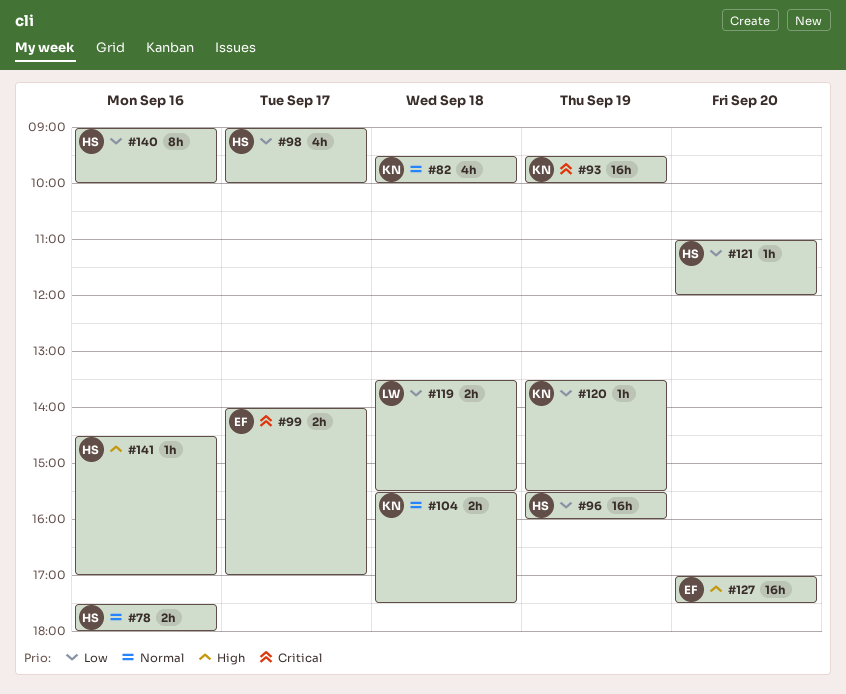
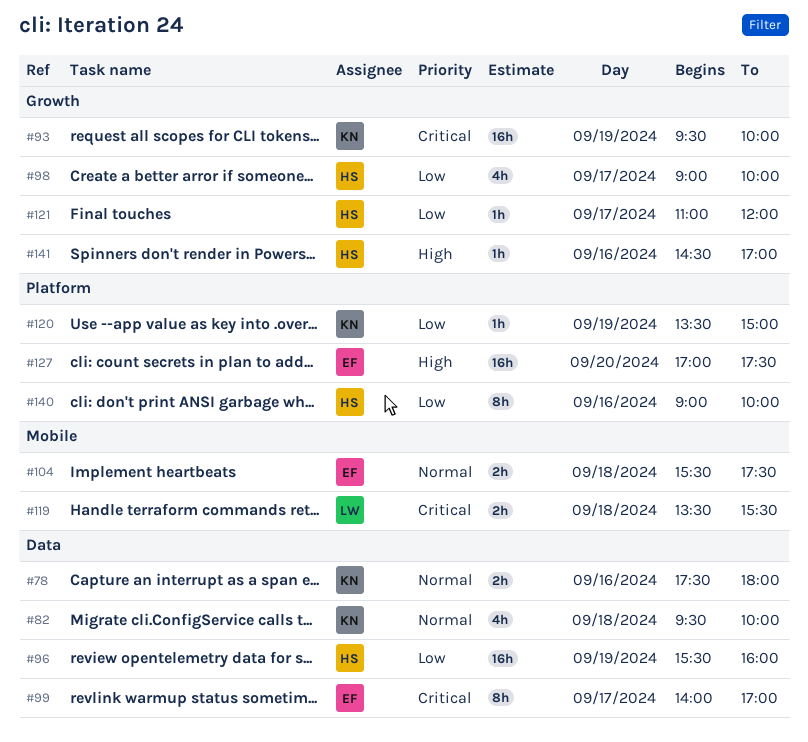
#78, owner: HS -> KN
#99, estimate: 2h -> 8h
#104, owner: KN -> EF
#119, priority: Low -> Critical
#120, ends: 15:30 -> 15:00
#121, day: Sep 20 -> Sep 17

